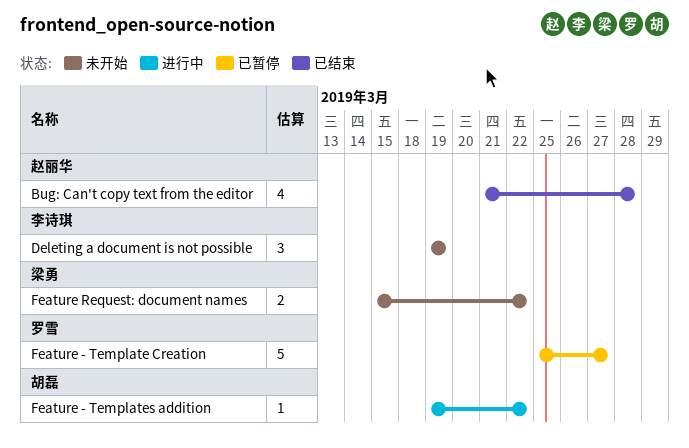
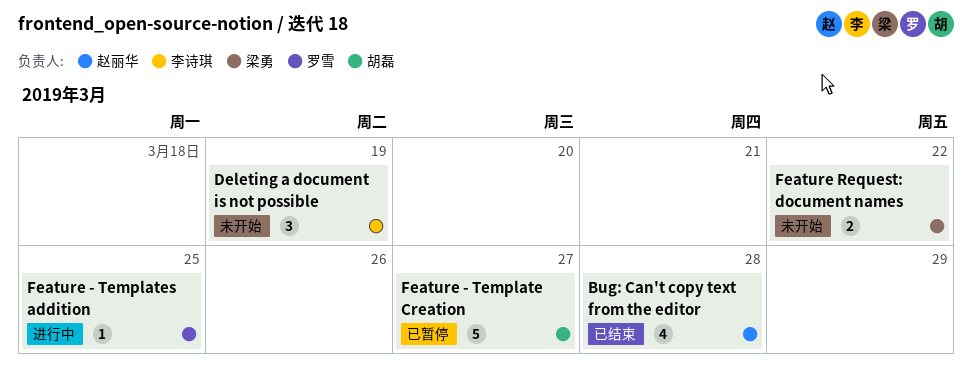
Feature - Template Creation, owner: 罗雪 -> 胡磊
Feature - Templates addition, owner: 胡磊 -> 罗雪
Feature - Templates addition, due: Mar 22 -> Mar 25

